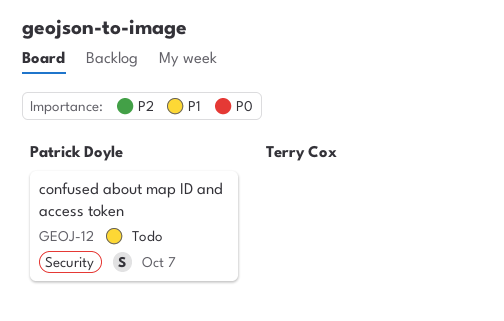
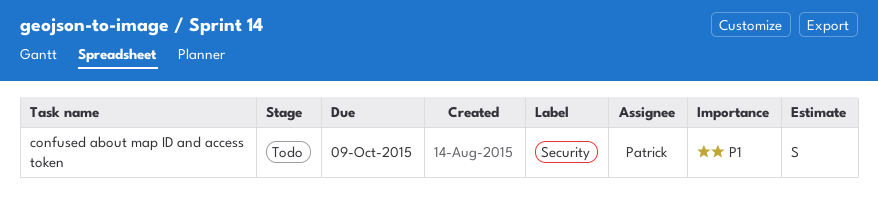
confused about map ID and access token, due: Oct 7 -> Oct 9

